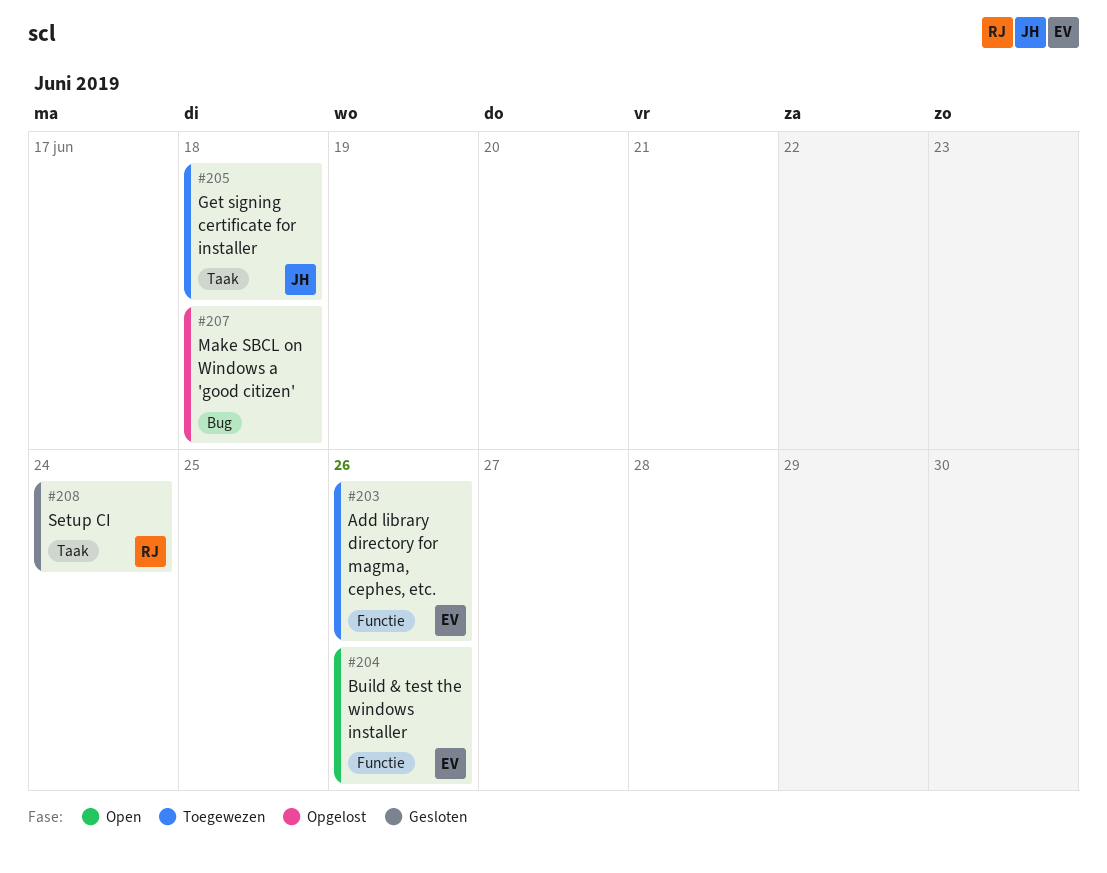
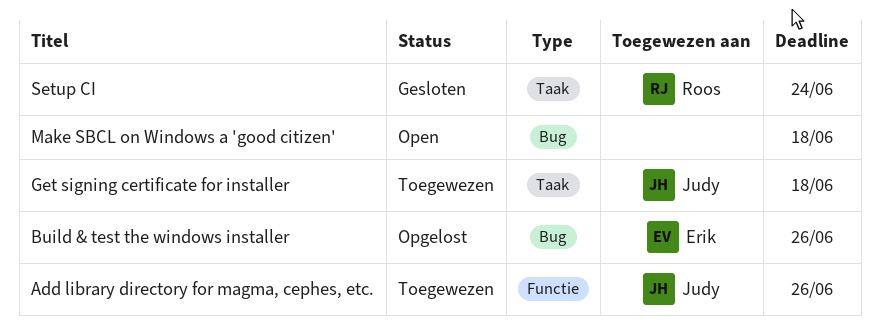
Add library directory for magma, cephes, etc., owner: Erik -> Judy
Build & test the windows installer, status: Open -> Opgelost
Build & test the windows installer, label: Functie -> Bug
Make SBCL on Windows a 'good citizen', status: Opgelost -> Open

